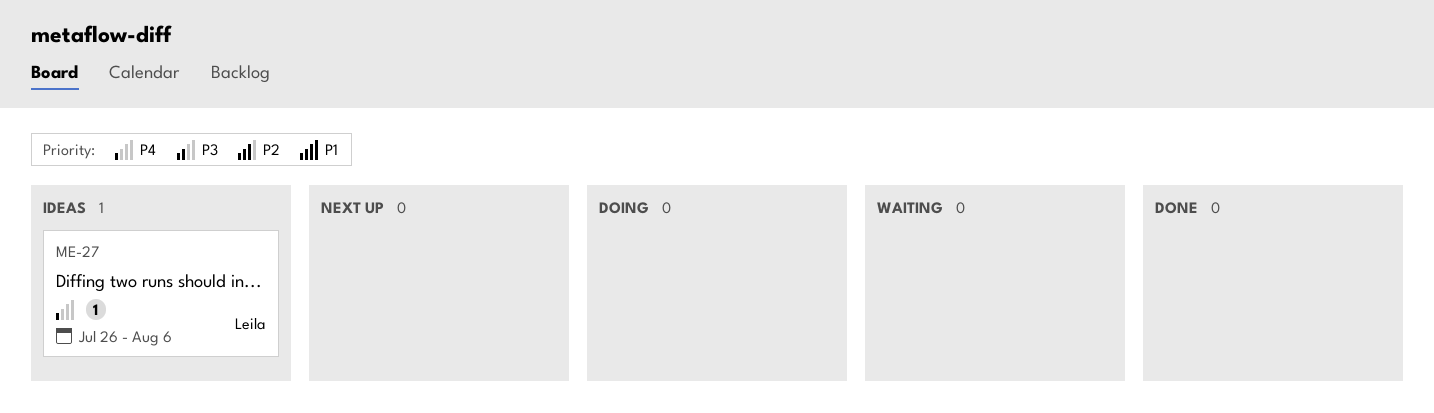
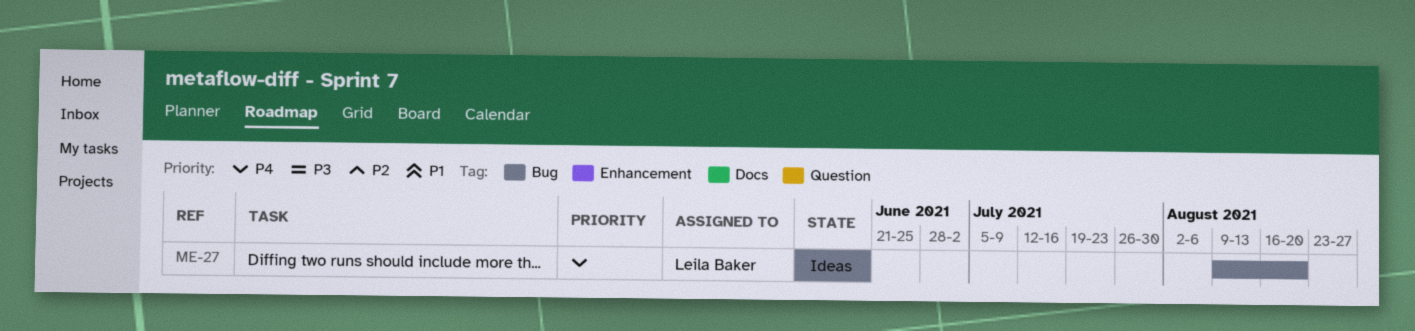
ME-27, start: Jul 26 -> Aug 9
ME-27, due: Aug 6 -> Aug 20

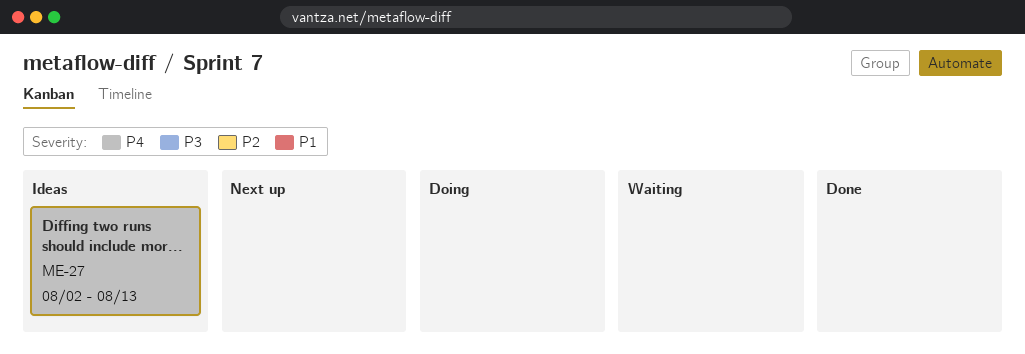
ME-27, start: Aug 9 -> Aug 2
ME-27, due: Aug 20 -> Aug 13

